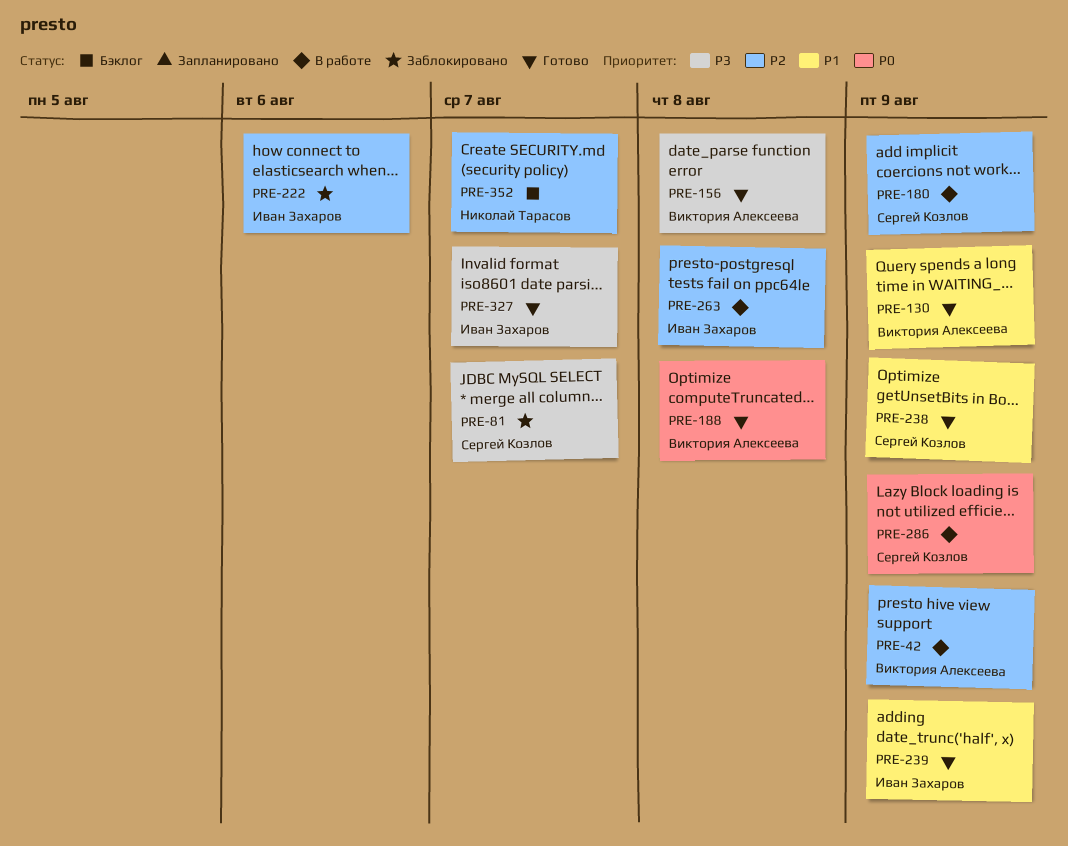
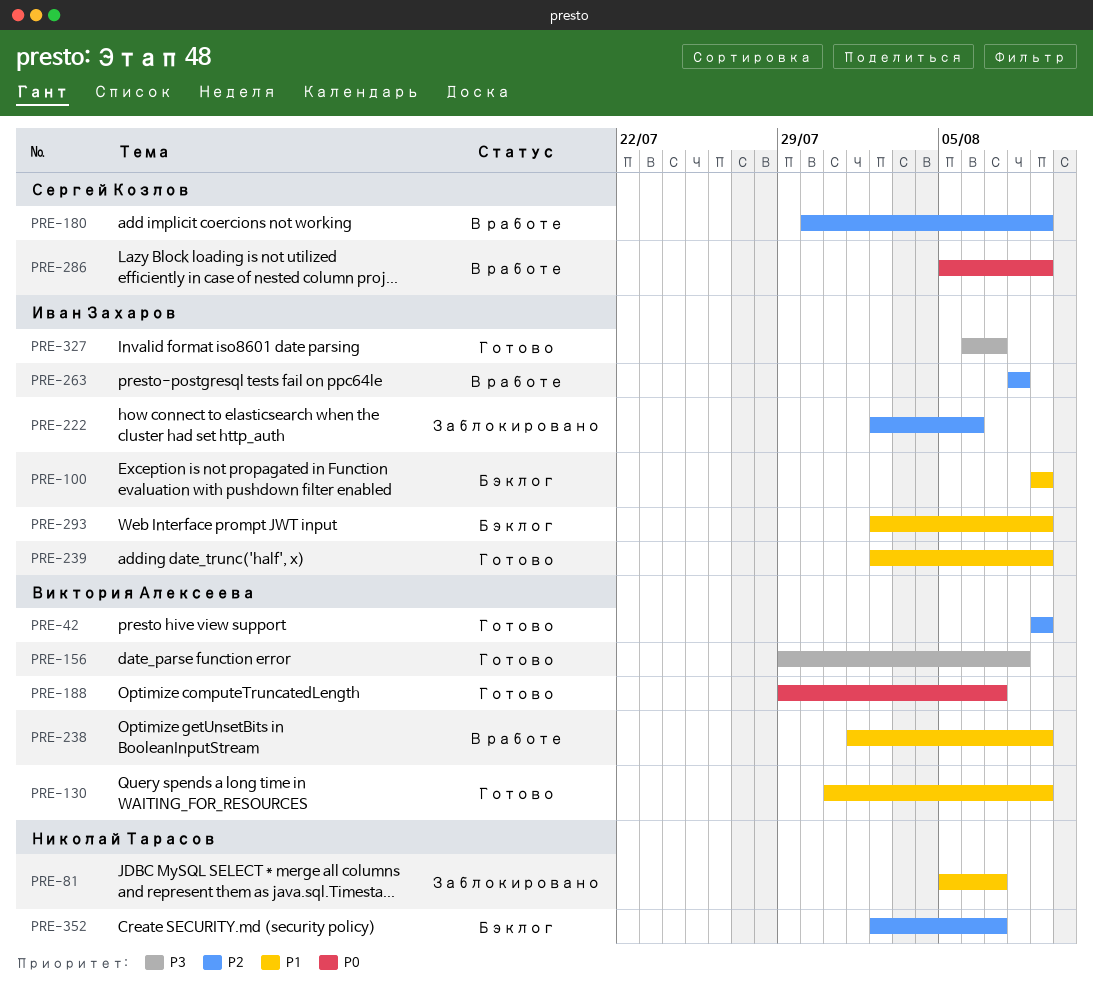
PRE-42, status: В работе -> Готово
PRE-81, owner: Сергей Козлов -> Николай Тарасов
PRE-81, priority: P3 -> P1
PRE-100: none -> present
PRE-188, due: Aug 8 -> Aug 7
PRE-238, status: Готово -> В работе
PRE-238, owner: Сергей Козлов -> Виктория Алексеева
PRE-293: none -> present

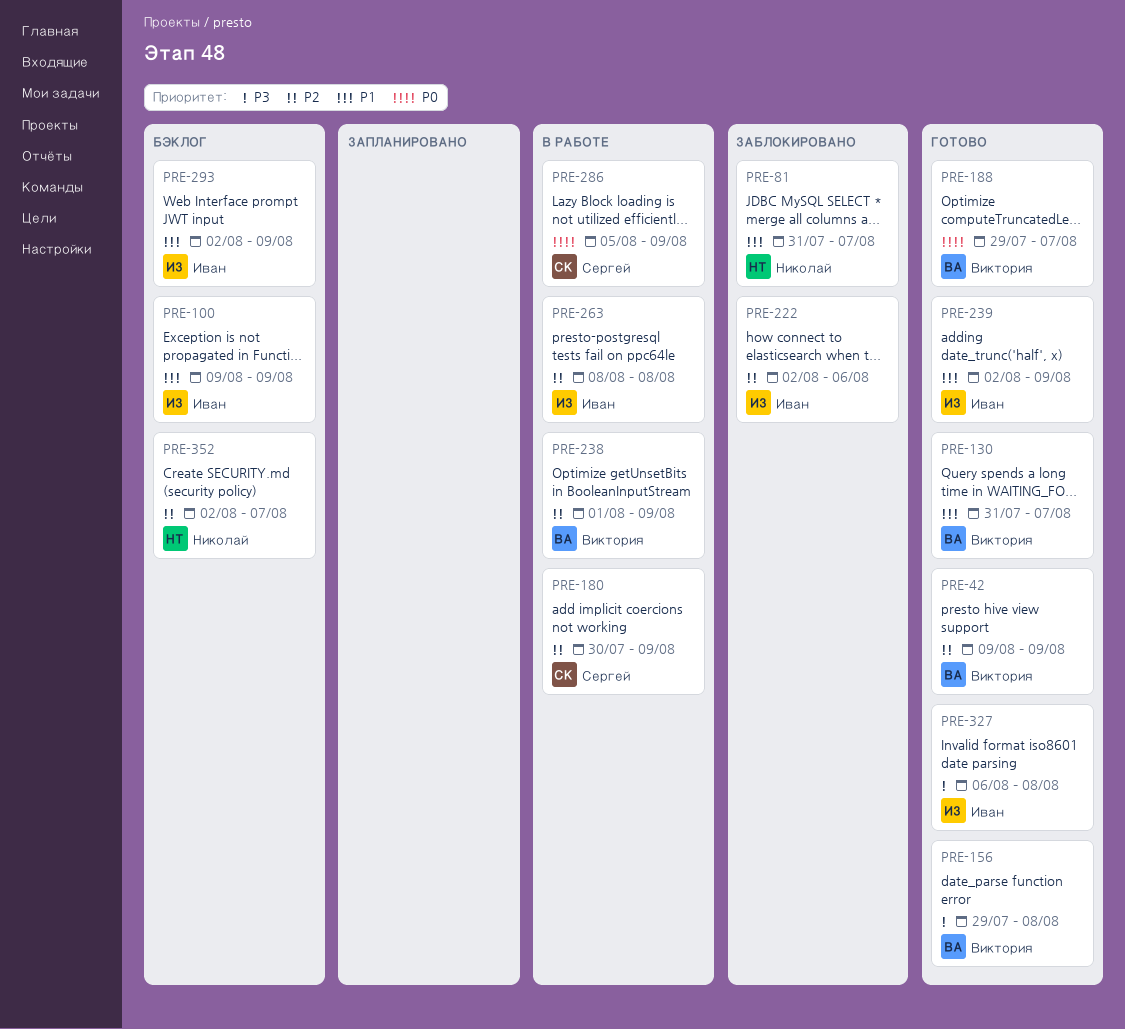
PRE-81, start: Aug 5 -> Jul 31
PRE-130, due: Aug 9 -> Aug 7
PRE-238, priority: P1 -> P2
PRE-327, due: Aug 7 -> Aug 8

